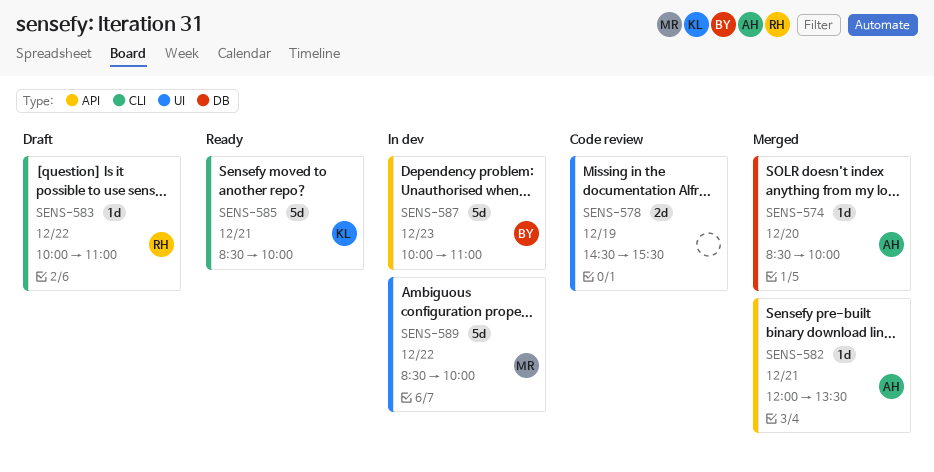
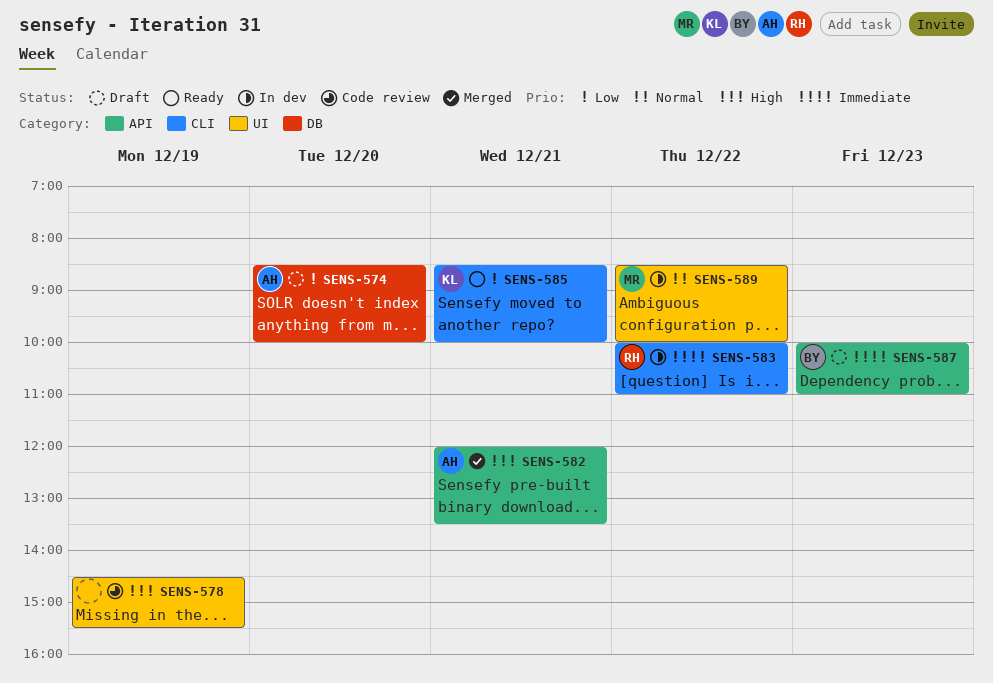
SENS-574, status: Merged -> Draft
SENS-583, status: Draft -> In dev
SENS-587, status: In dev -> Draft

